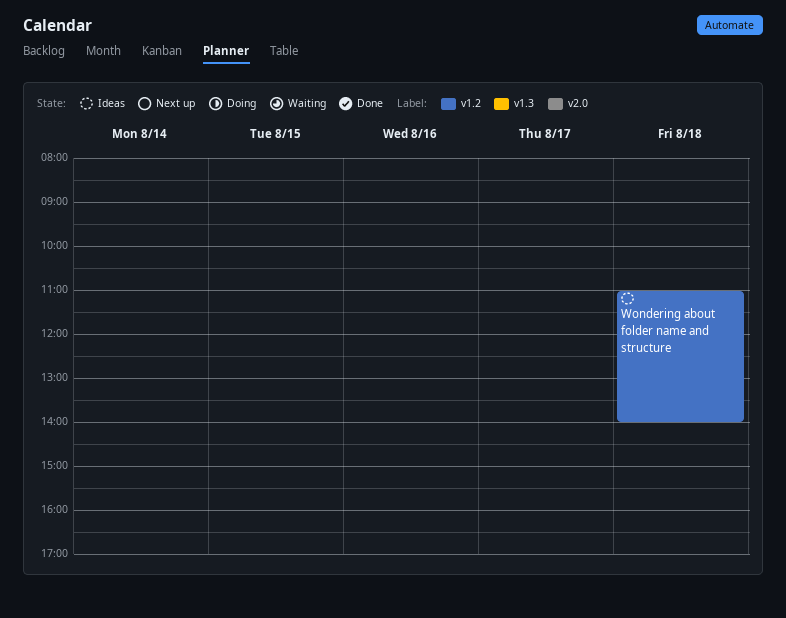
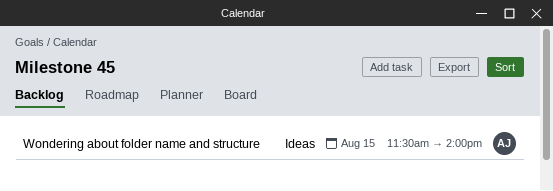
Wondering about folder name and structure, day: Aug 18 -> Aug 15
Wondering about folder name and structure, begins: 11:00 -> 11:30

